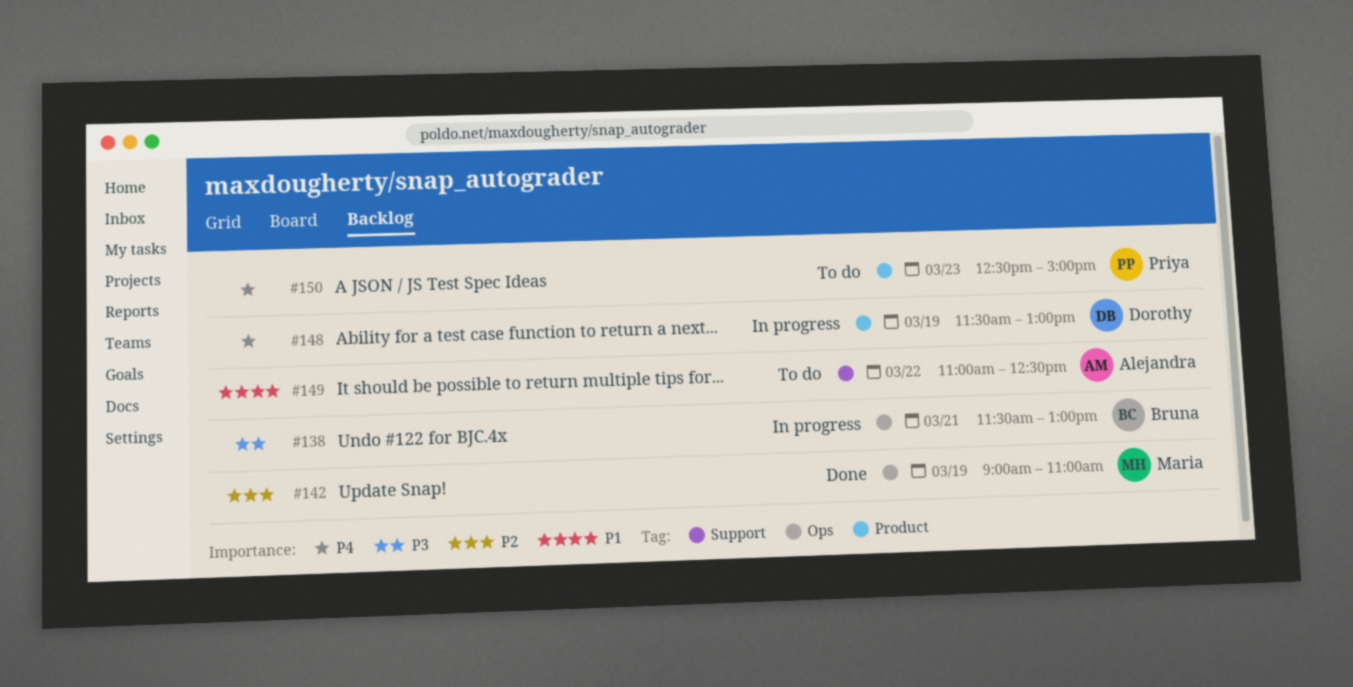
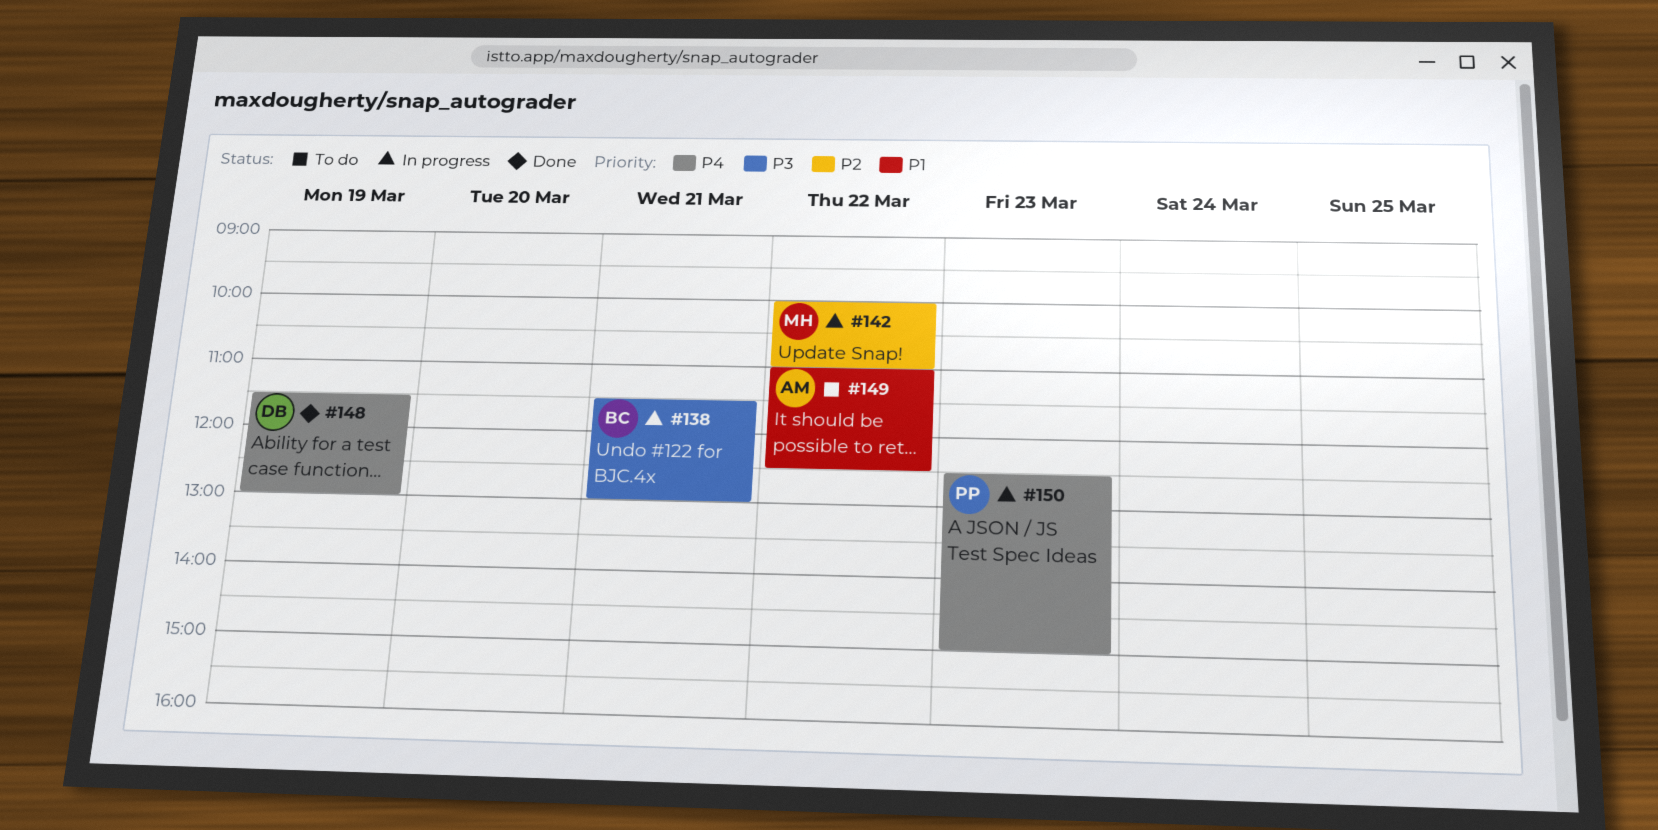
#142, status: Done -> In progress
#142, day: Mar 19 -> Mar 22
#142, begins: 09:00 -> 10:00
#148, status: In progress -> Done
#150, status: To do -> In progress

